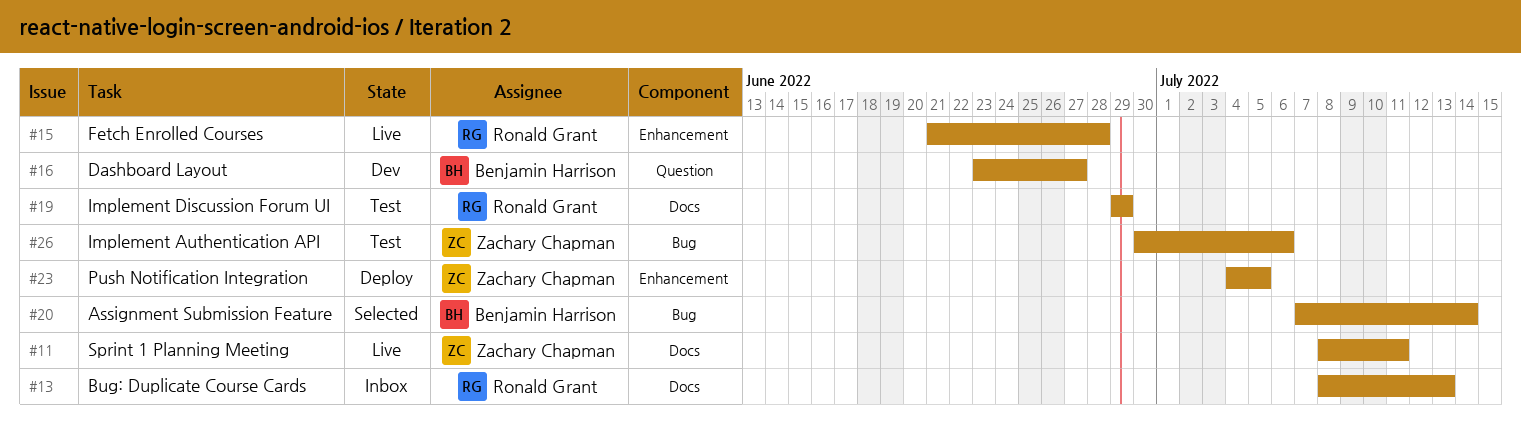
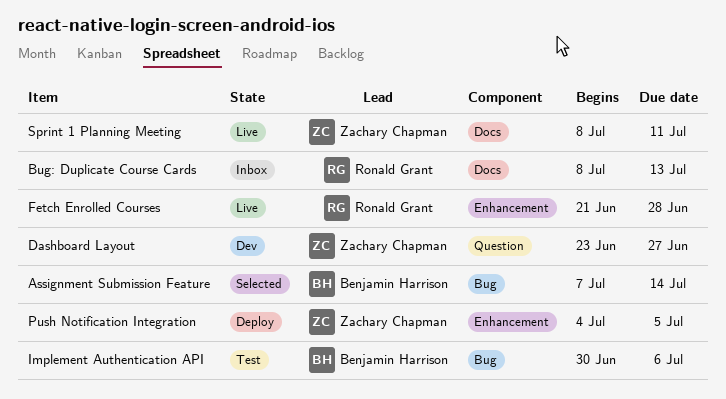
Dashboard Layout, owner: Benjamin Harrison -> Zachary Chapman
Implement Authentication API, owner: Zachary Chapman -> Benjamin Harrison
Implement Discussion Forum UI: present -> none

